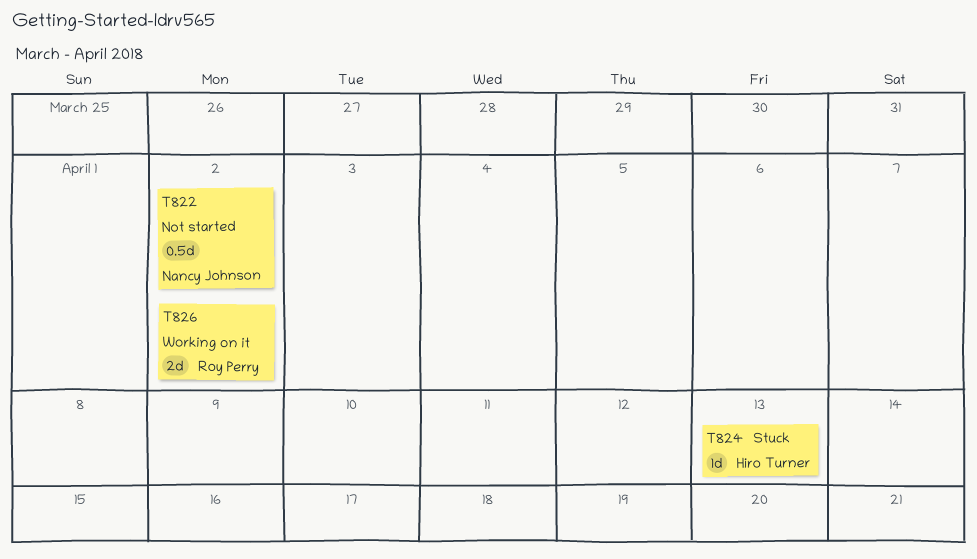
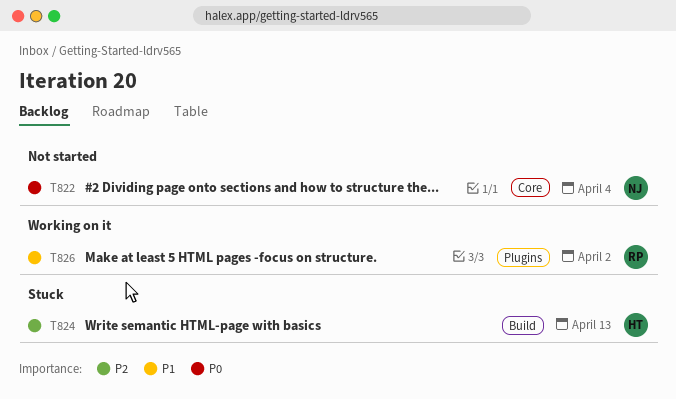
T822, due: Apr 2 -> Apr 4

